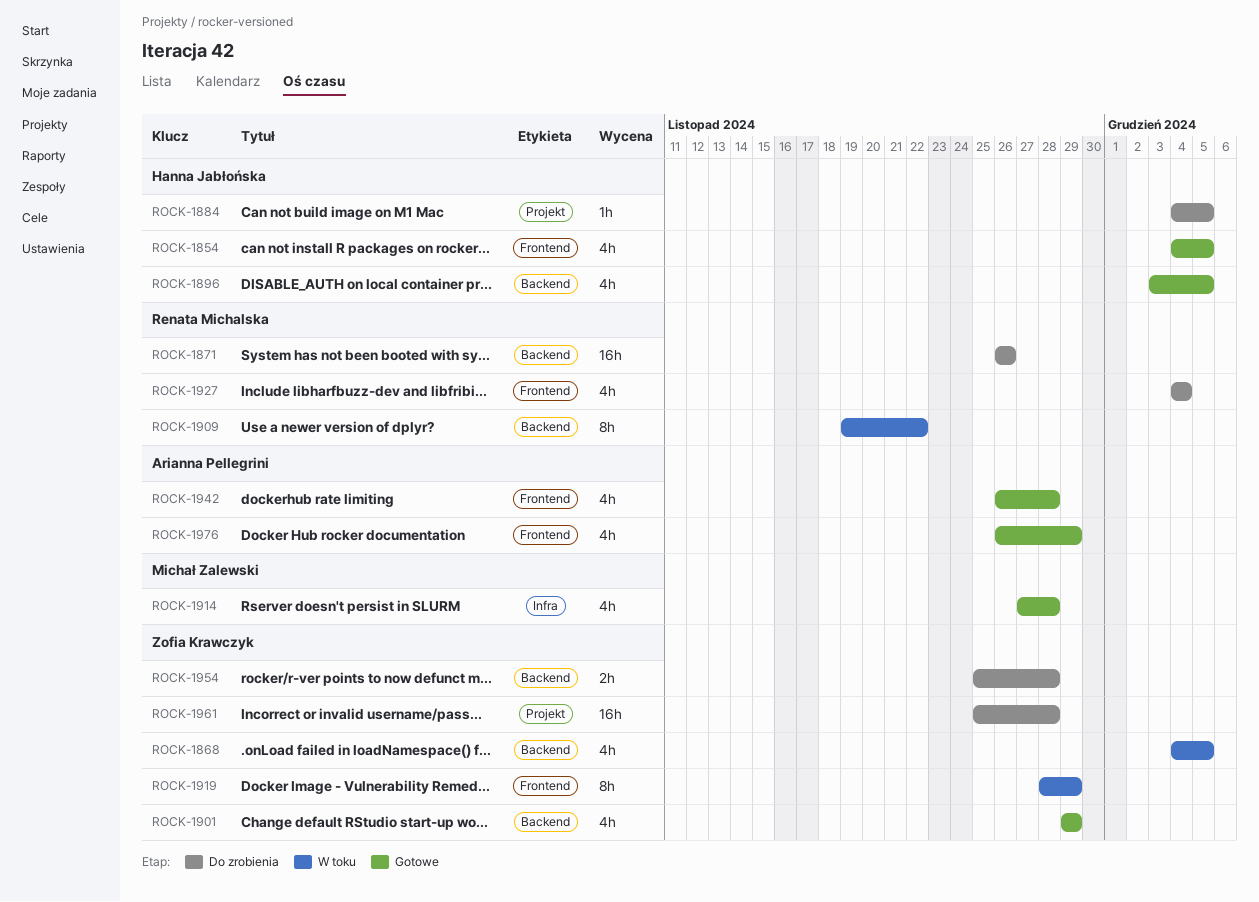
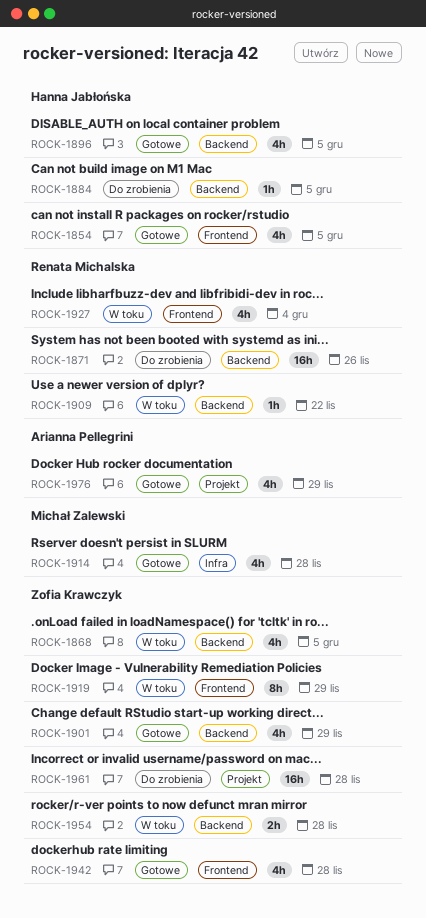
ROCK-1884, label: Projekt -> Backend
ROCK-1909, estimate: 8h -> 1h
ROCK-1927, status: Do zrobienia -> W toku
ROCK-1942, owner: Arianna Pellegrini -> Zofia Krawczyk
ROCK-1954, status: Do zrobienia -> W toku
ROCK-1976, label: Frontend -> Projekt

